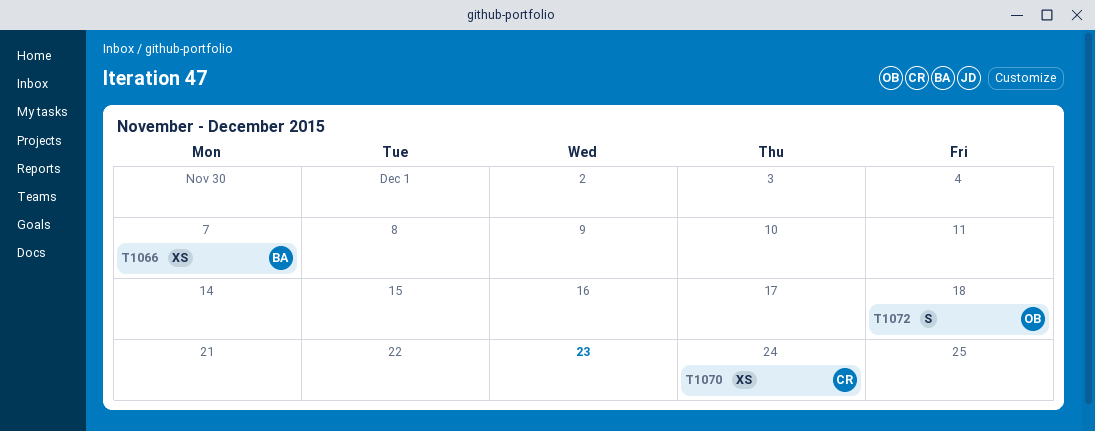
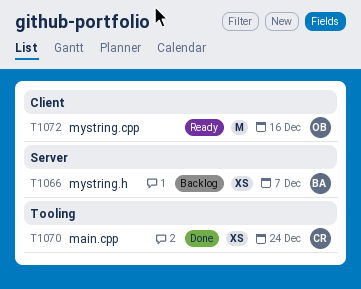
T1072, estimate: S -> M
T1072, due: Dec 18 -> Dec 16

